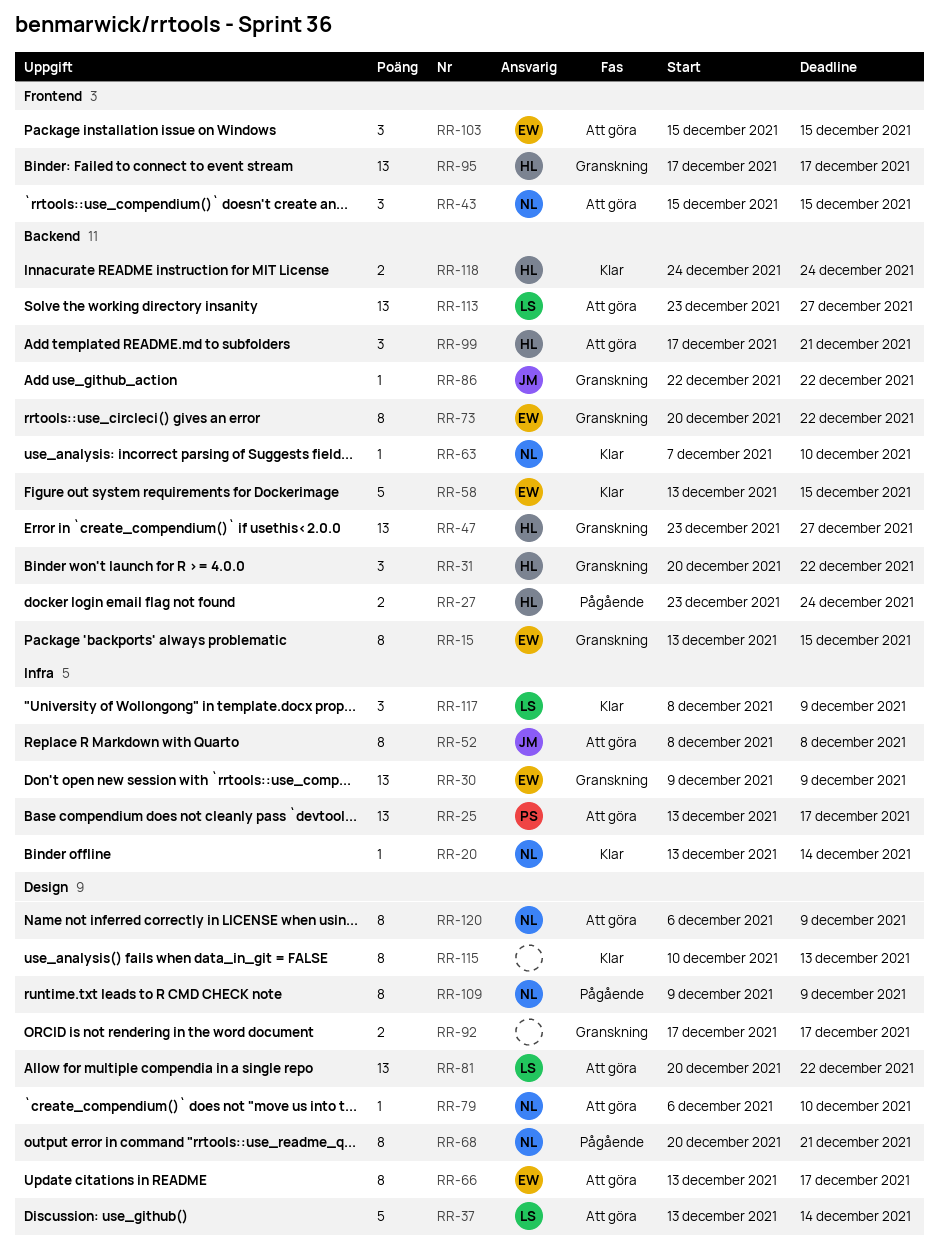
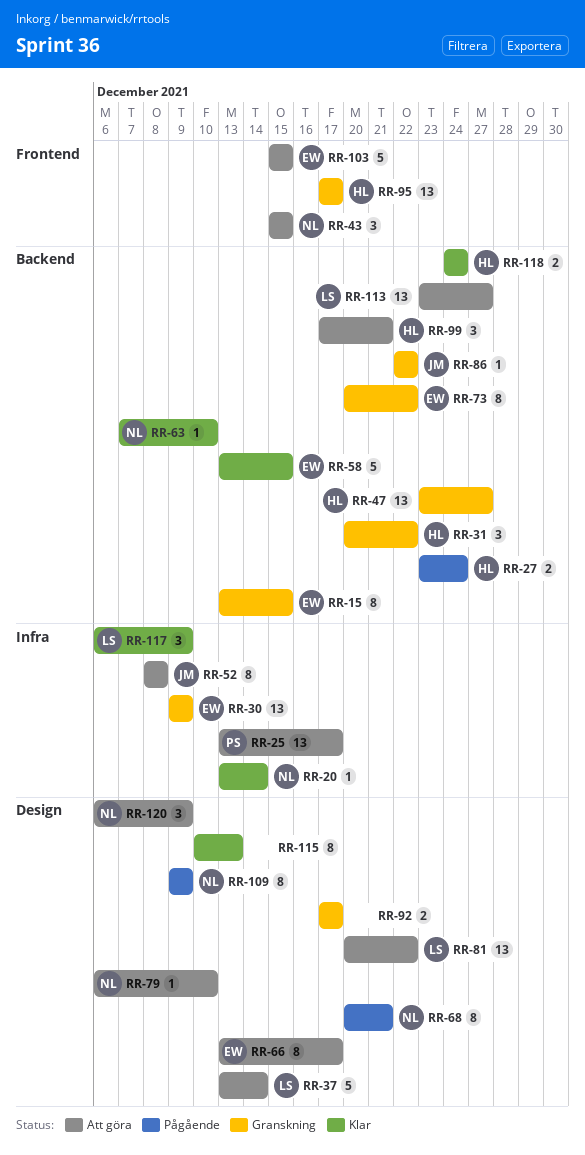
RR-103, estimate: 3 -> 5
RR-117, start: Dec 8 -> Dec 6
RR-120, estimate: 8 -> 3

